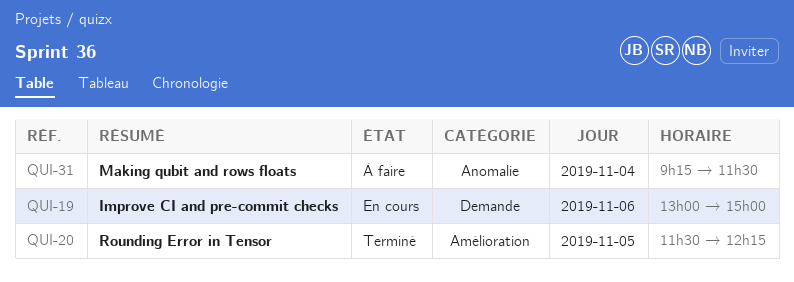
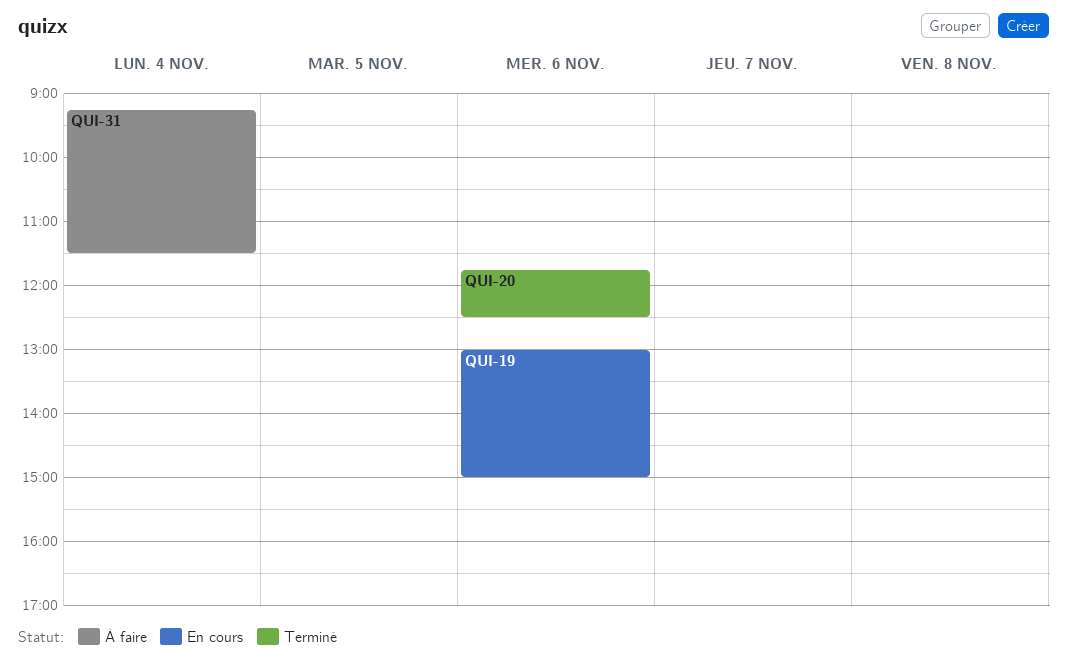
QUI-20, day: Nov 5 -> Nov 6
QUI-20, begins: 11:30 -> 11:45
QUI-20, ends: 12:15 -> 12:30

